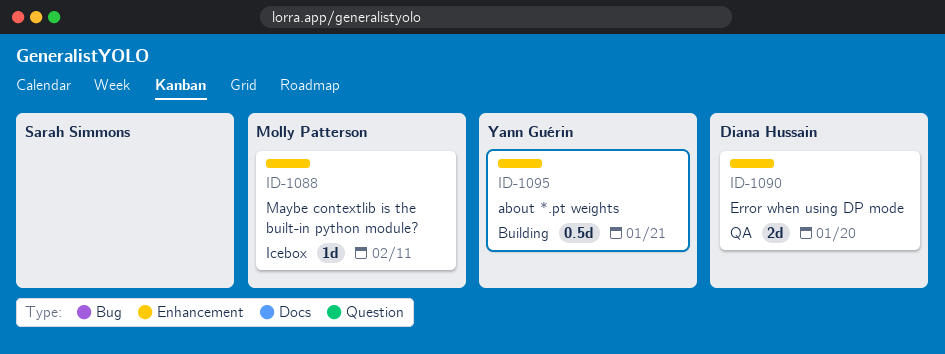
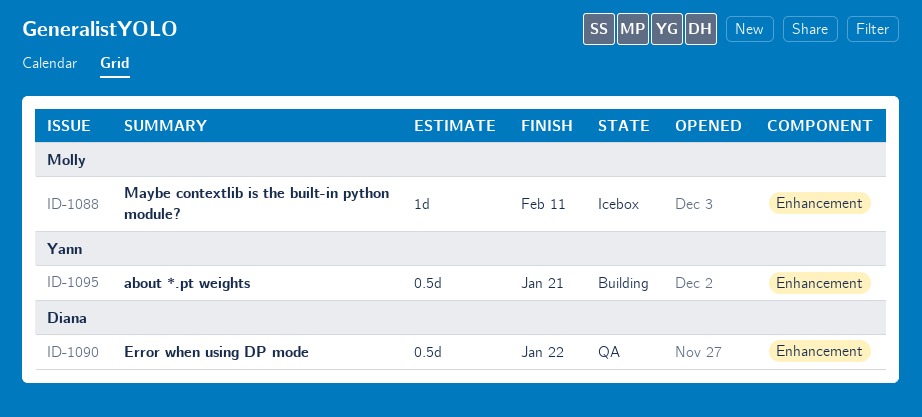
ID-1090, estimate: 2d -> 0.5d
ID-1090, due: Jan 20 -> Jan 22

